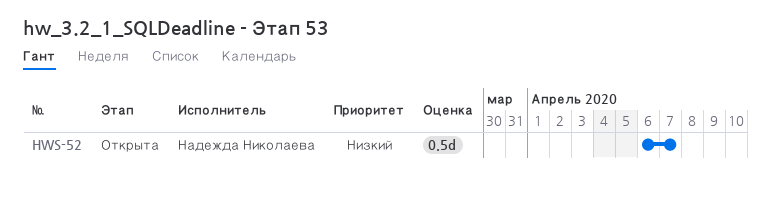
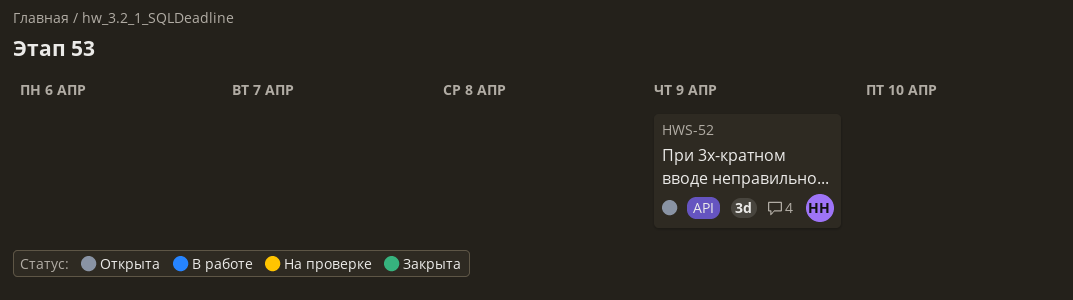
HWS-52, estimate: 0.5d -> 3d
HWS-52, due: Apr 7 -> Apr 9

